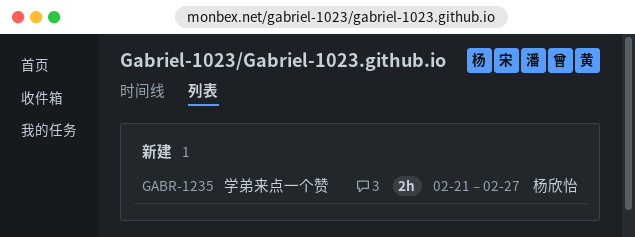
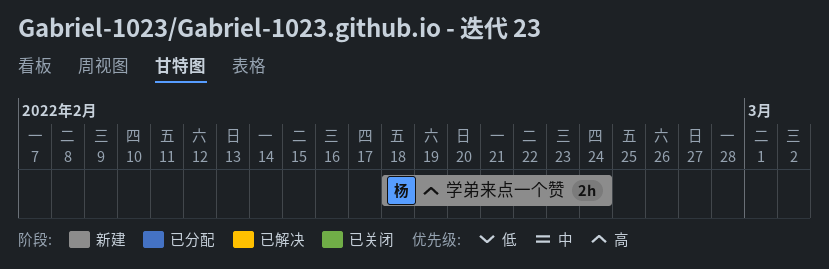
学弟来点一个赞, start: Feb 21 -> Feb 18
学弟来点一个赞, due: Feb 27 -> Feb 24

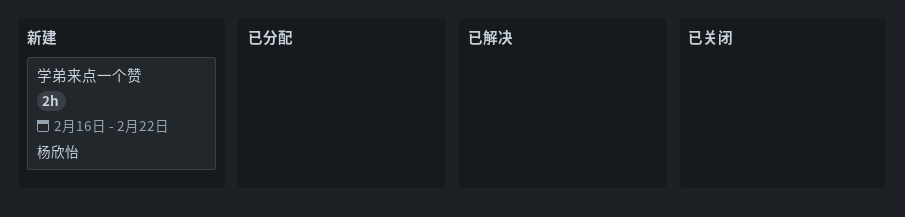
学弟来点一个赞, start: Feb 18 -> Feb 16
学弟来点一个赞, due: Feb 24 -> Feb 22

